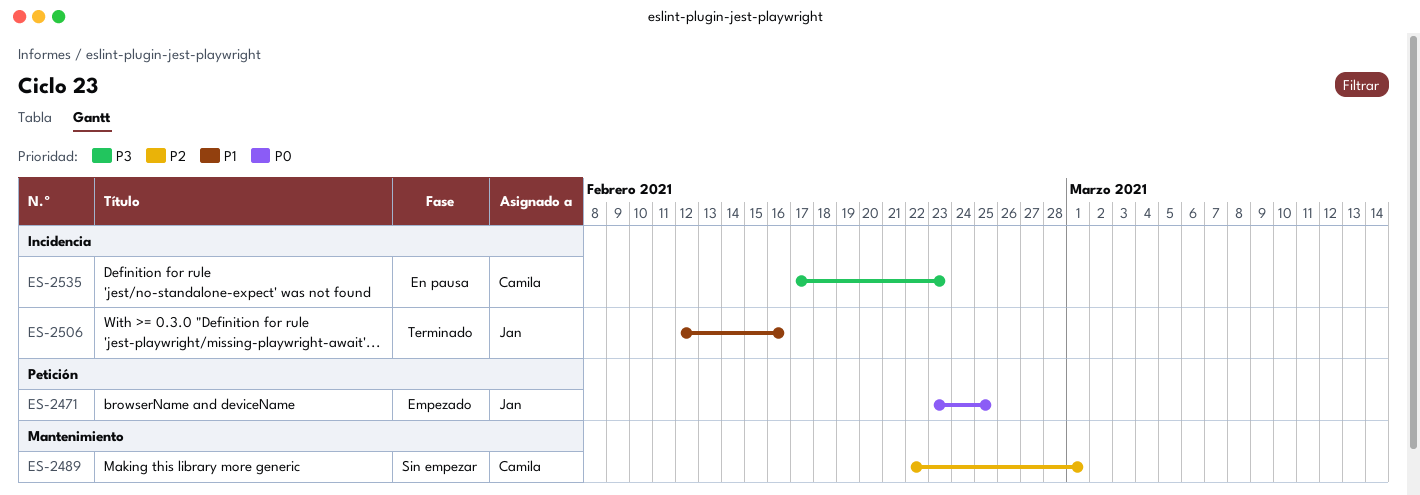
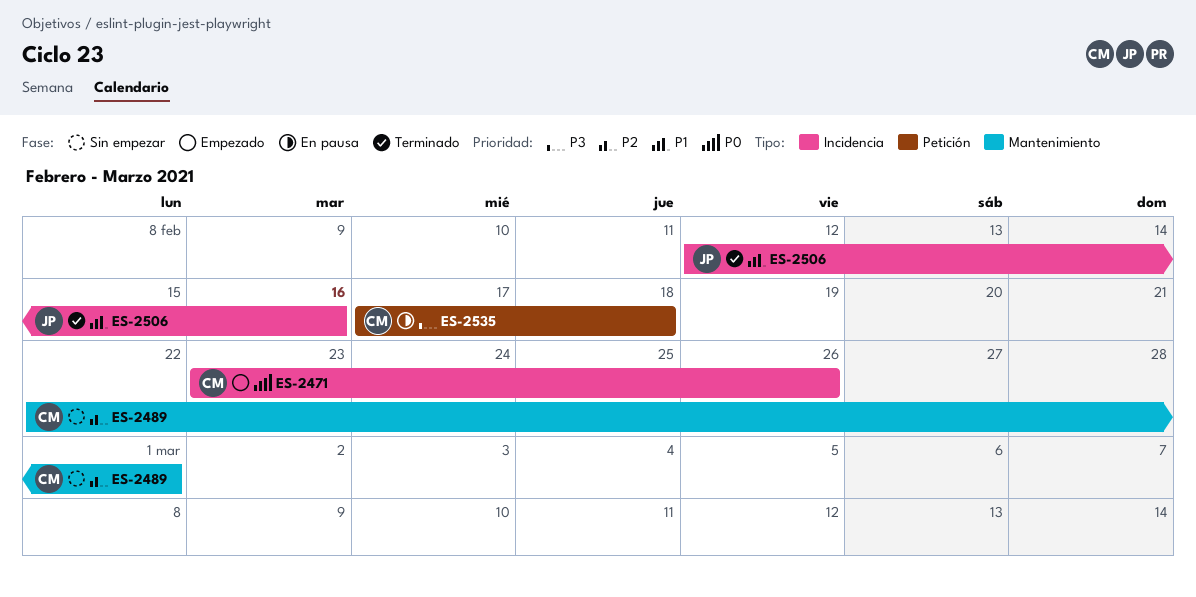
ES-2471, owner: Jan -> Camila
ES-2471, label: Petición -> Incidencia
ES-2471, due: Feb 25 -> Feb 26
ES-2535, label: Incidencia -> Petición
ES-2535, due: Feb 23 -> Feb 18

